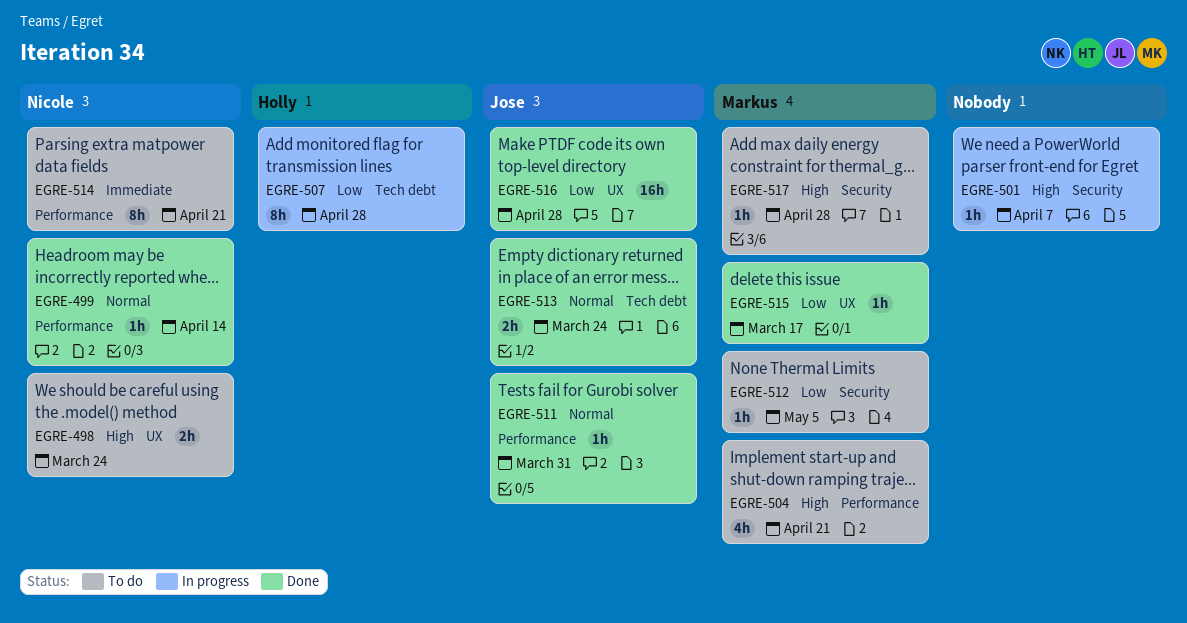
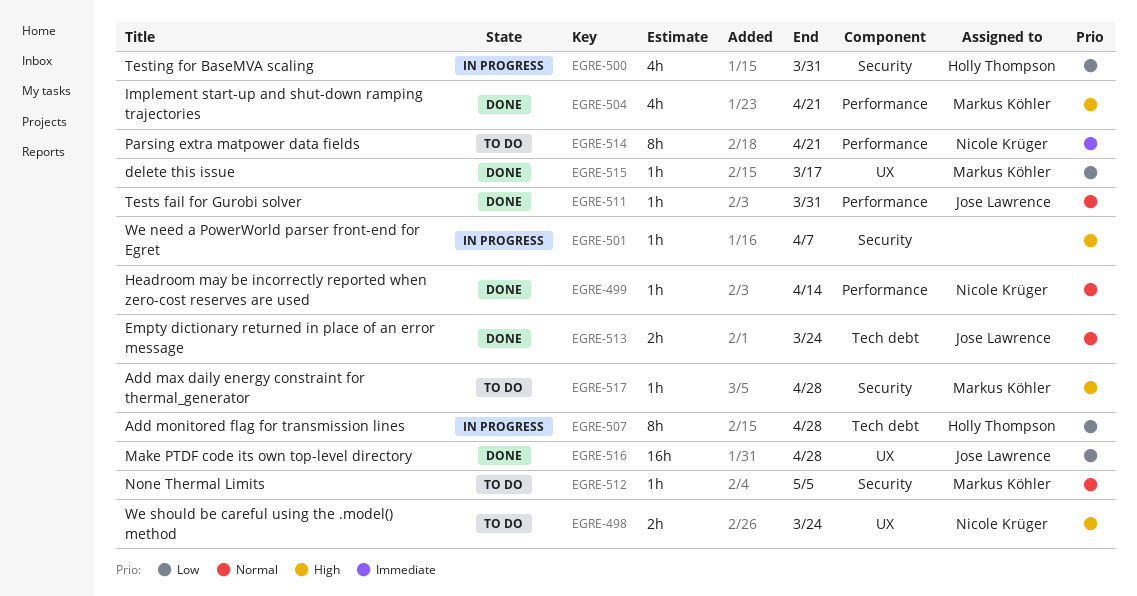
EGRE-500: none -> present
EGRE-504, status: To do -> Done
EGRE-512, priority: Low -> Normal

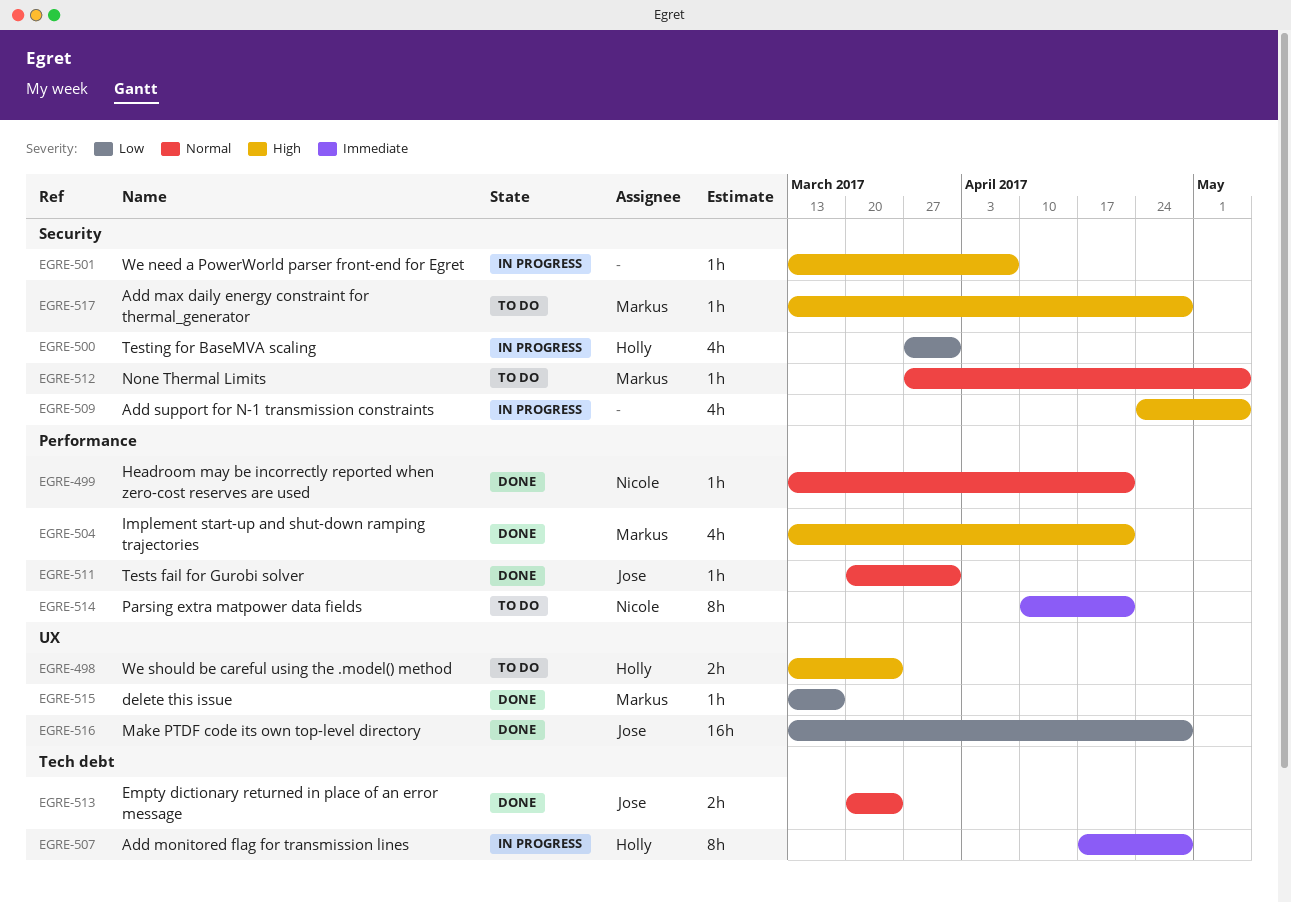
EGRE-498, owner: Nicole Krüger -> Holly Thompson
EGRE-499, due: Apr 14 -> Apr 21
EGRE-507, priority: Low -> Immediate
EGRE-509: none -> present

